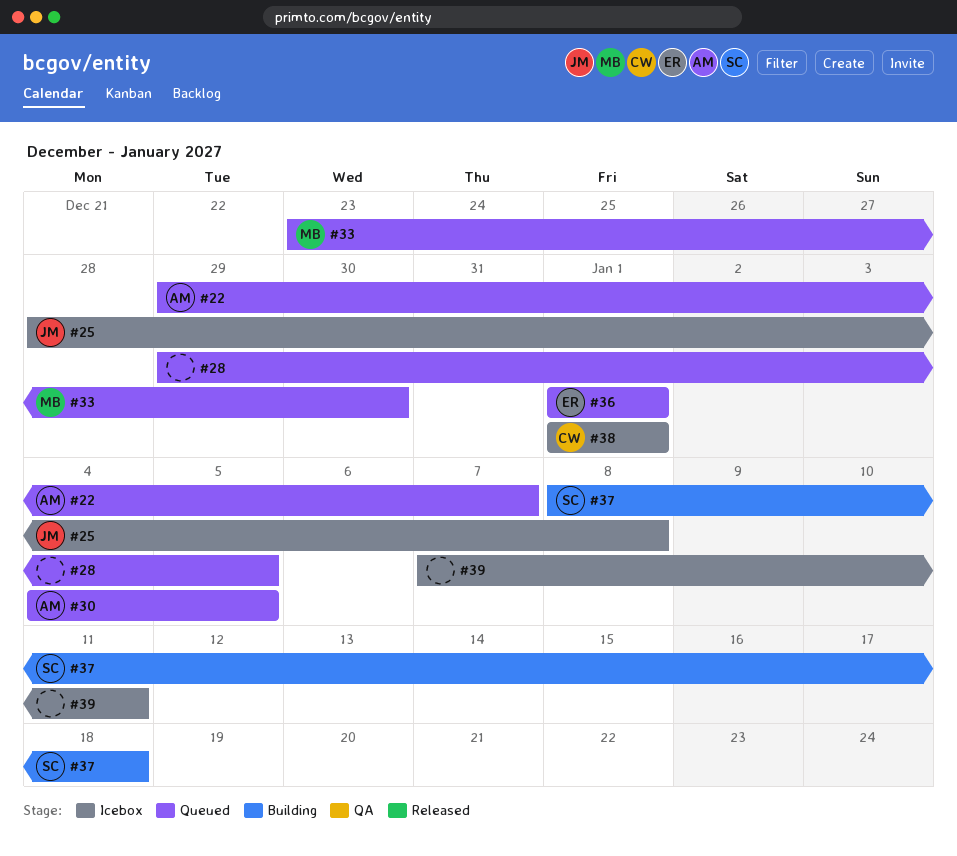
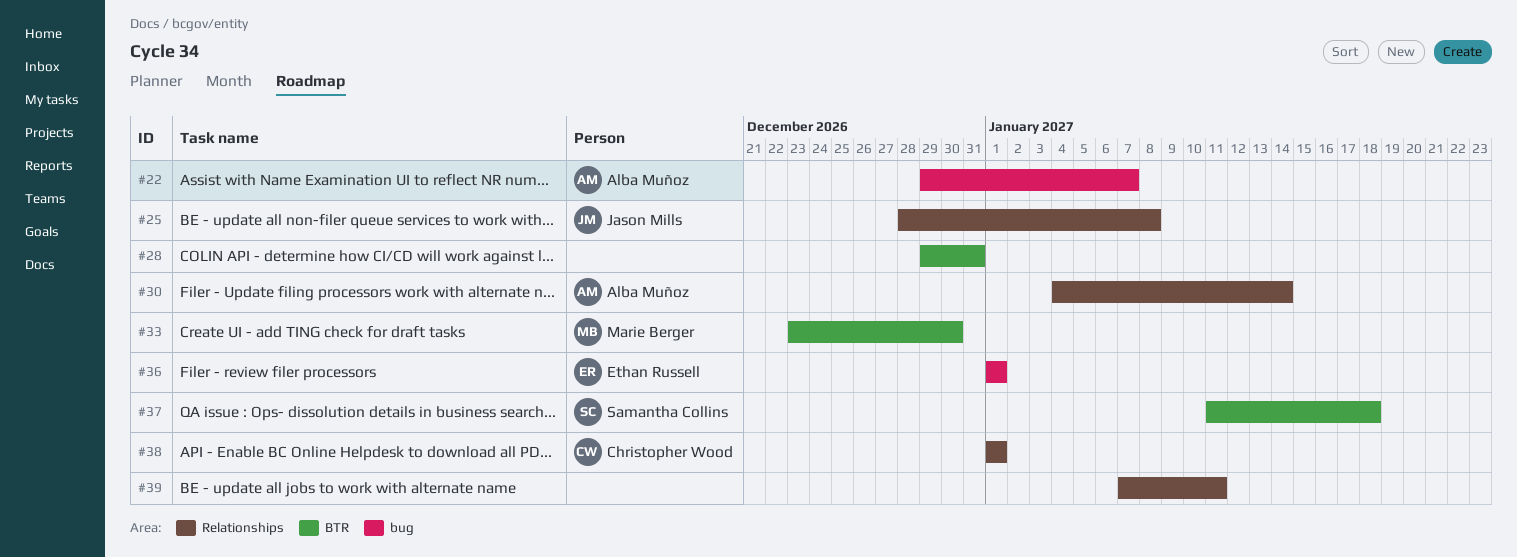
#28, due: Jan 5 -> Dec 31
#30, due: Jan 5 -> Jan 14
#37, start: Jan 8 -> Jan 11

